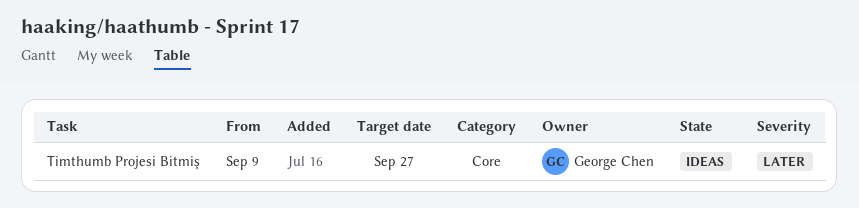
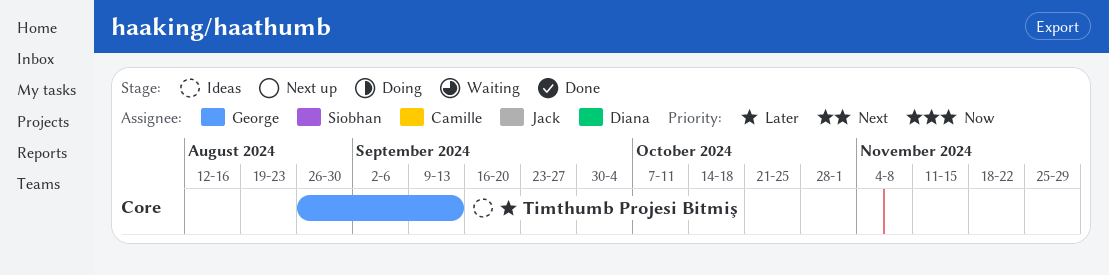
Timthumb Projesi Bitmiş, start: Sep 9 -> Aug 26
Timthumb Projesi Bitmiş, due: Sep 27 -> Sep 13

